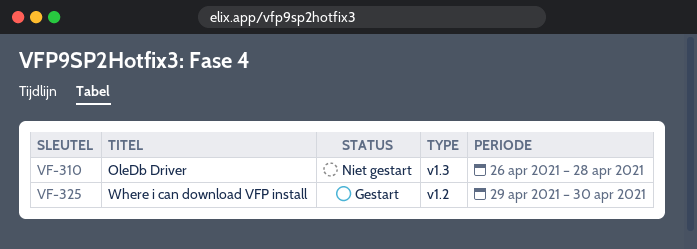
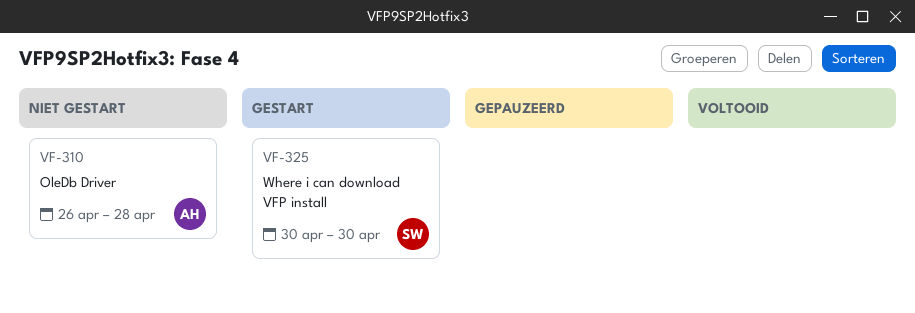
VF-325, start: Apr 29 -> Apr 30

